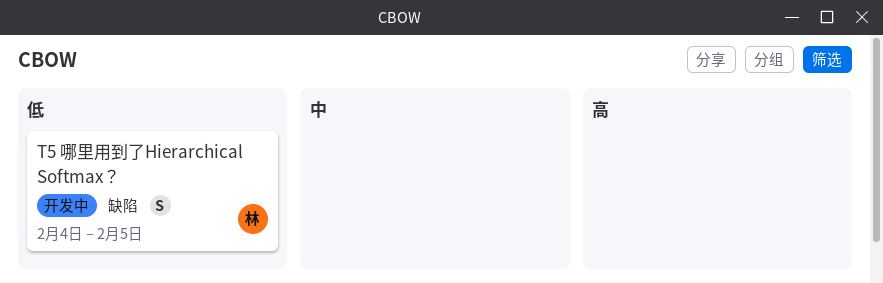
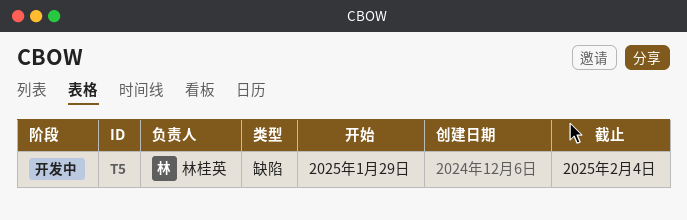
T5, start: Feb 4 -> Jan 29
T5, due: Feb 5 -> Feb 4

